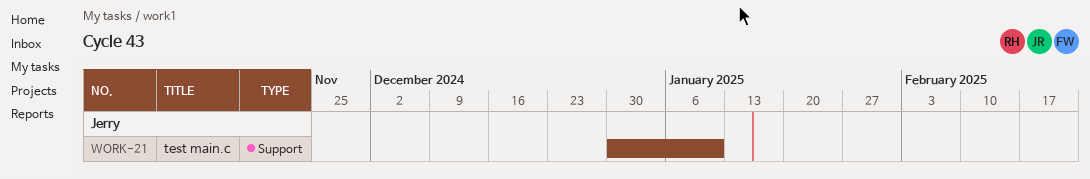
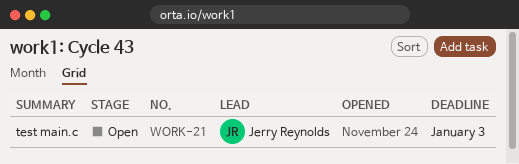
WORK-21, due: Jan 10 -> Jan 3

